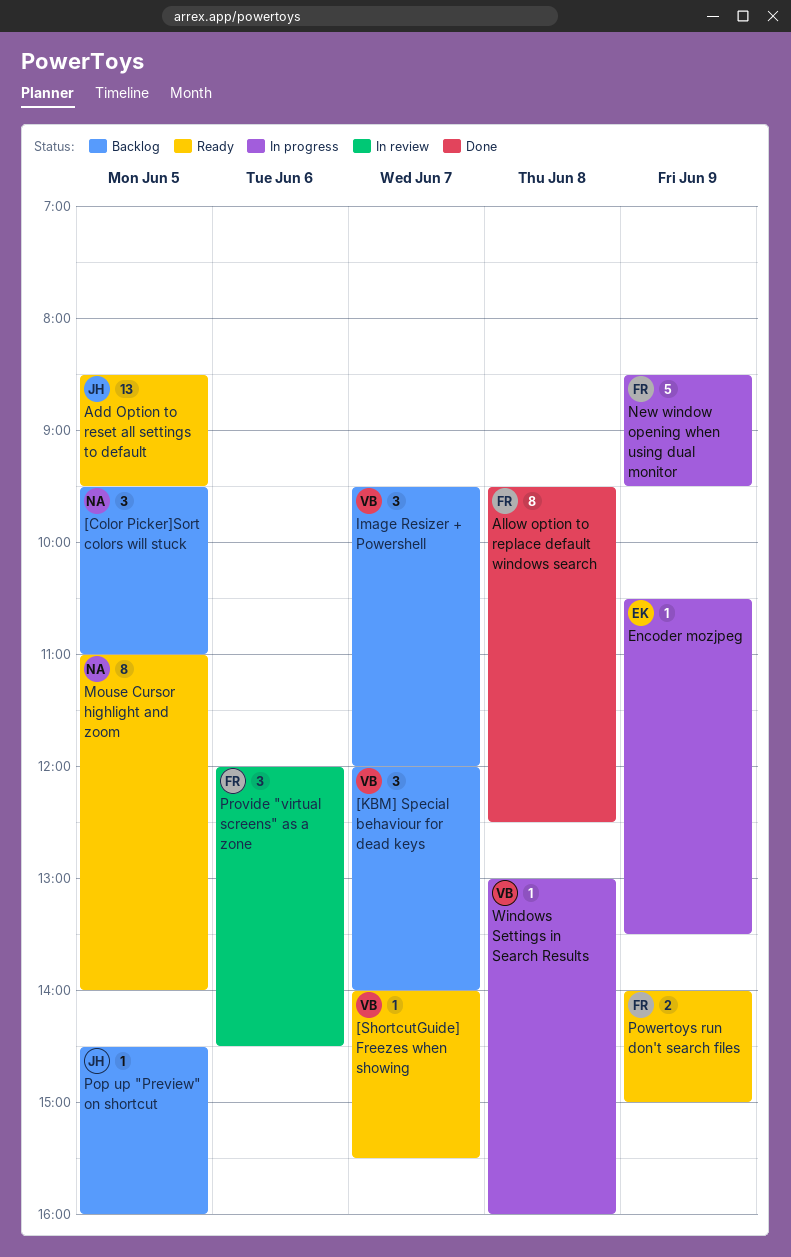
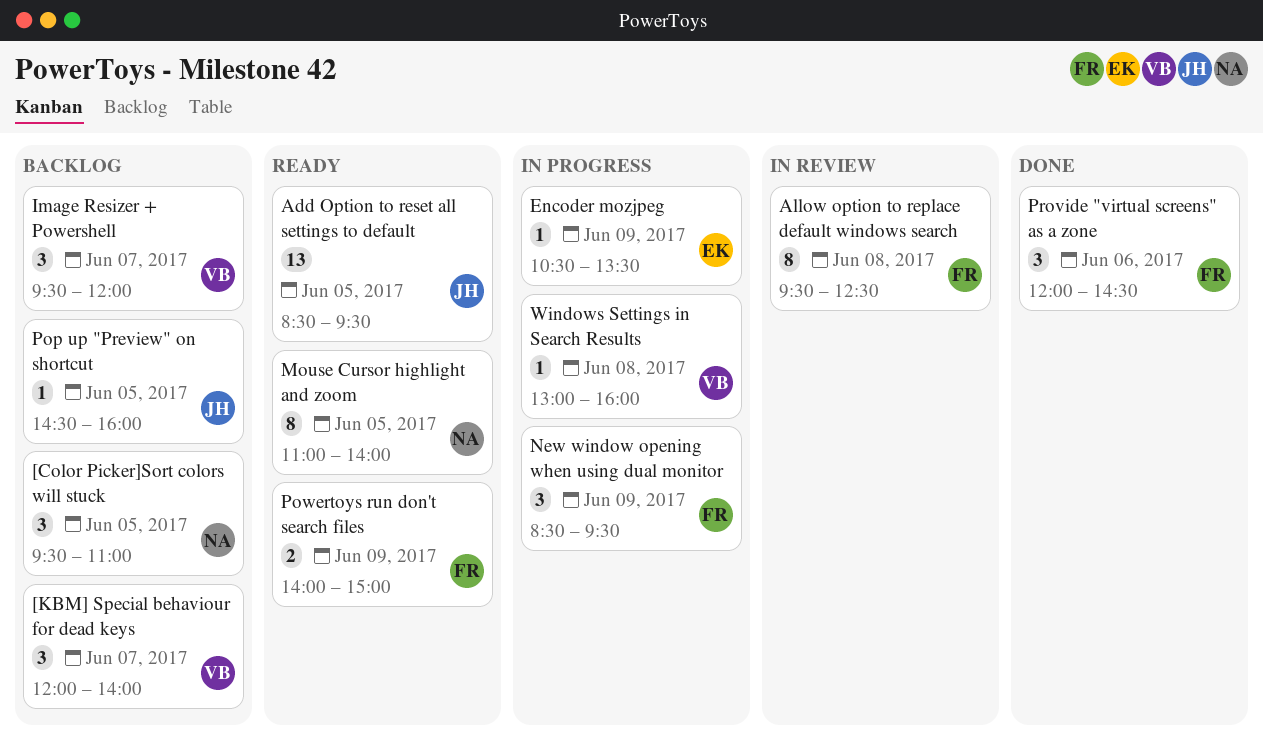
[ShortcutGuide] Freezes when showing: present -> none
Allow option to replace default windows search, status: Done -> In review
New window opening when using dual monitor, estimate: 5 -> 3
Provide "virtual screens" as a zone, status: In review -> Done

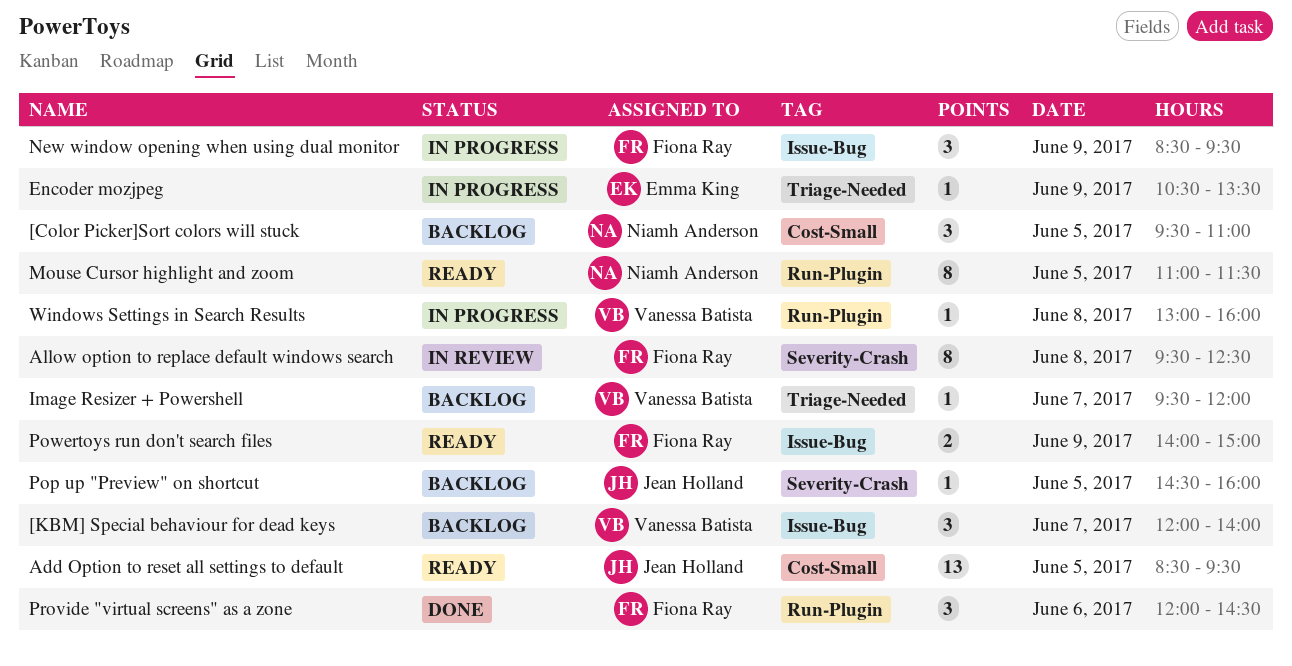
Image Resizer + Powershell, estimate: 3 -> 1
Mouse Cursor highlight and zoom, ends: 14:00 -> 11:30

